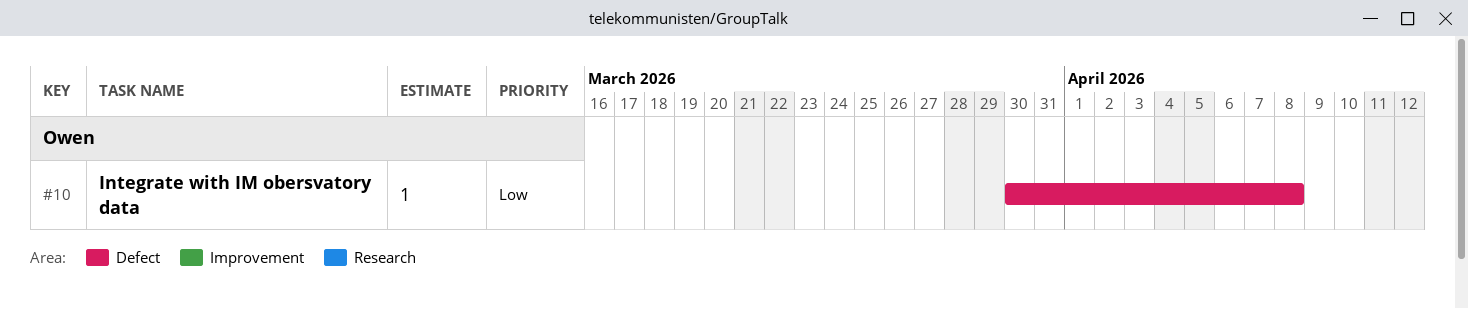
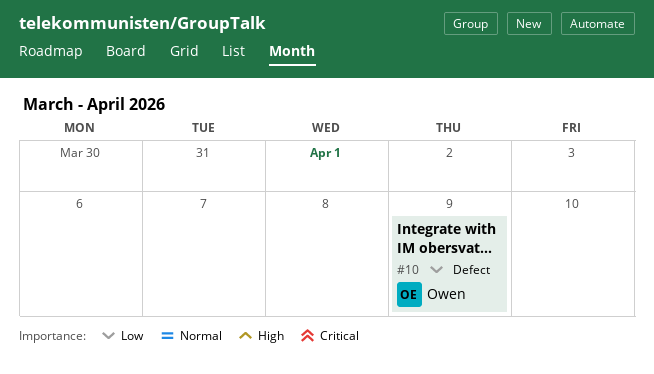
#10, due: Apr 8 -> Apr 9

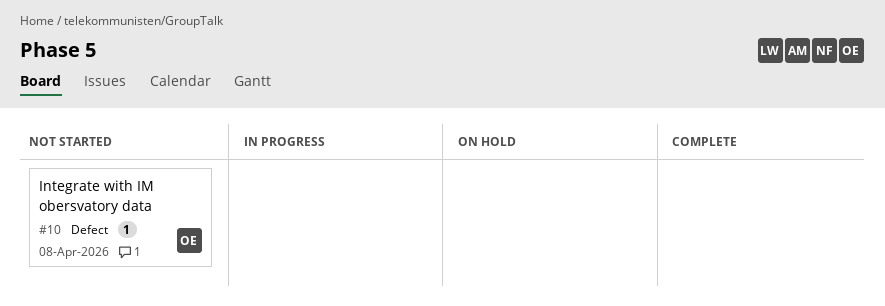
#10, due: Apr 9 -> Apr 8

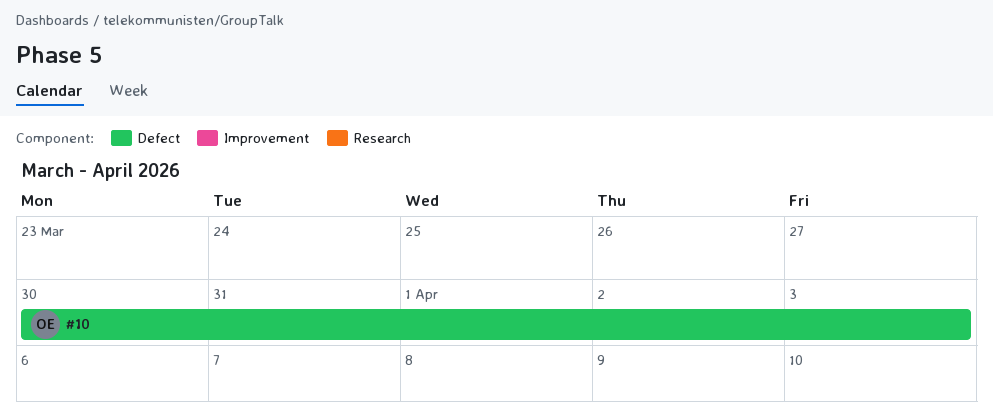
#10, due: Apr 8 -> Apr 3

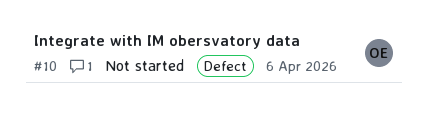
#10, due: Apr 3 -> Apr 6

